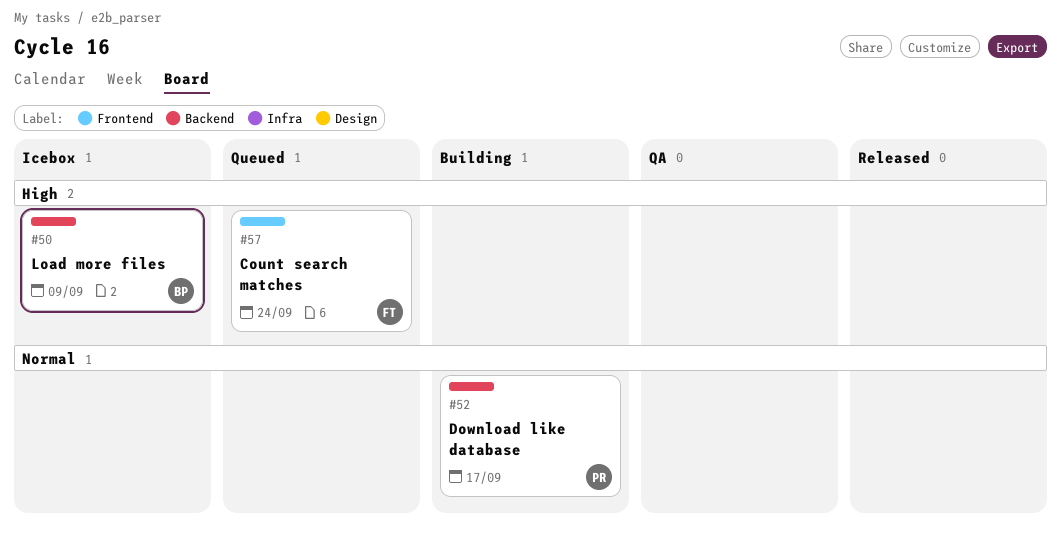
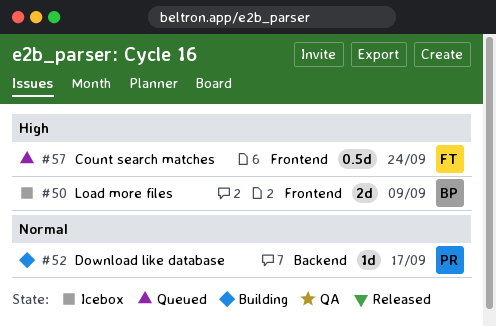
#50, label: Backend -> Frontend

